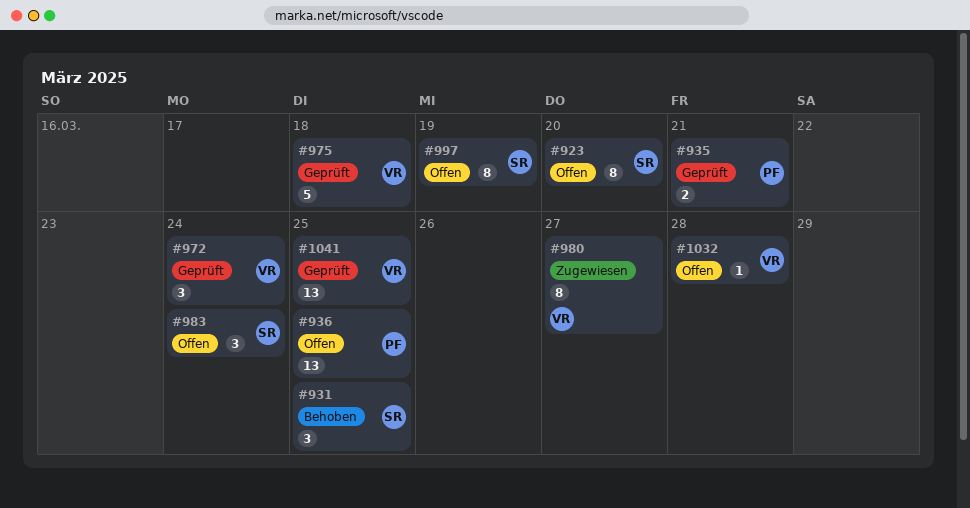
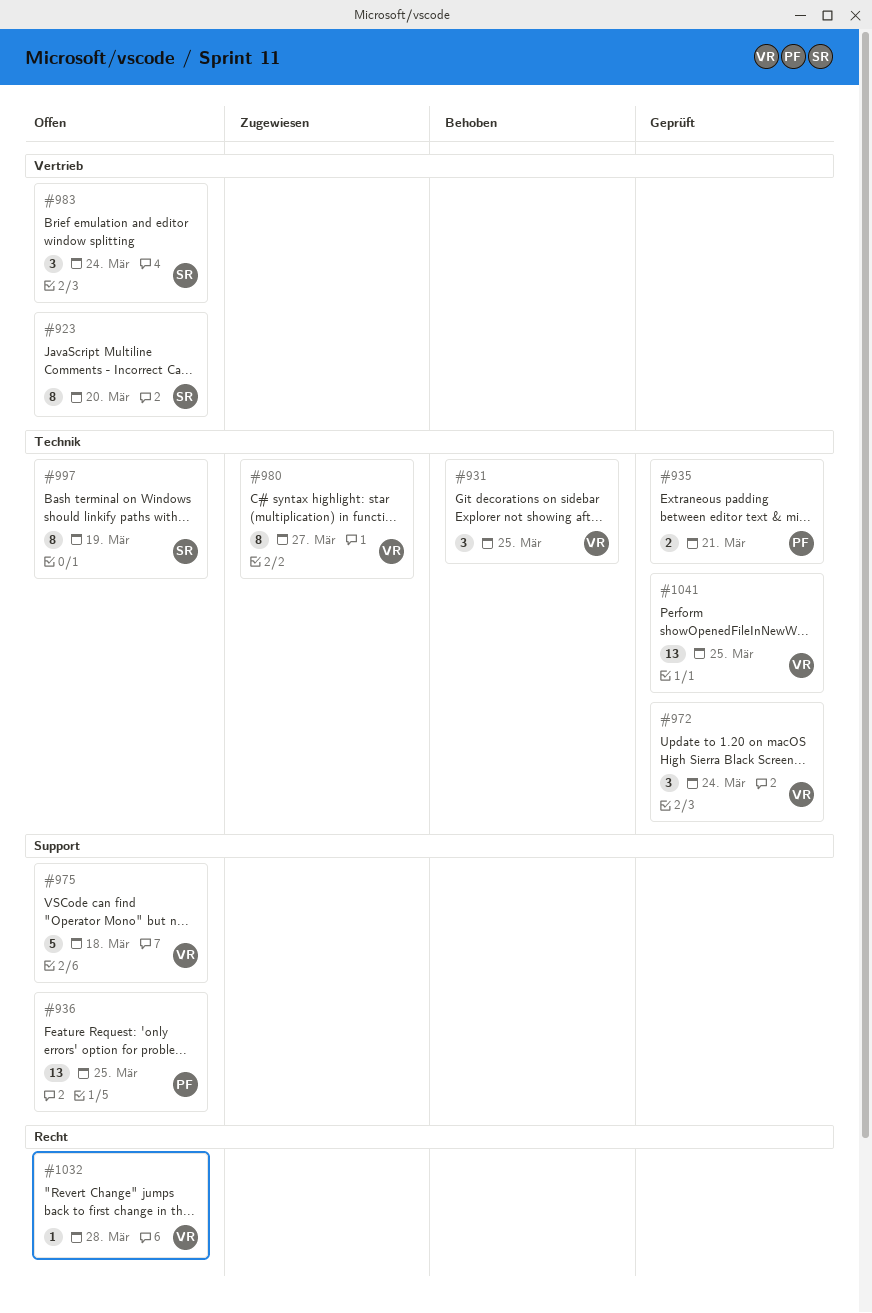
#931, owner: SR -> VR
#975, status: Geprüft -> Offen

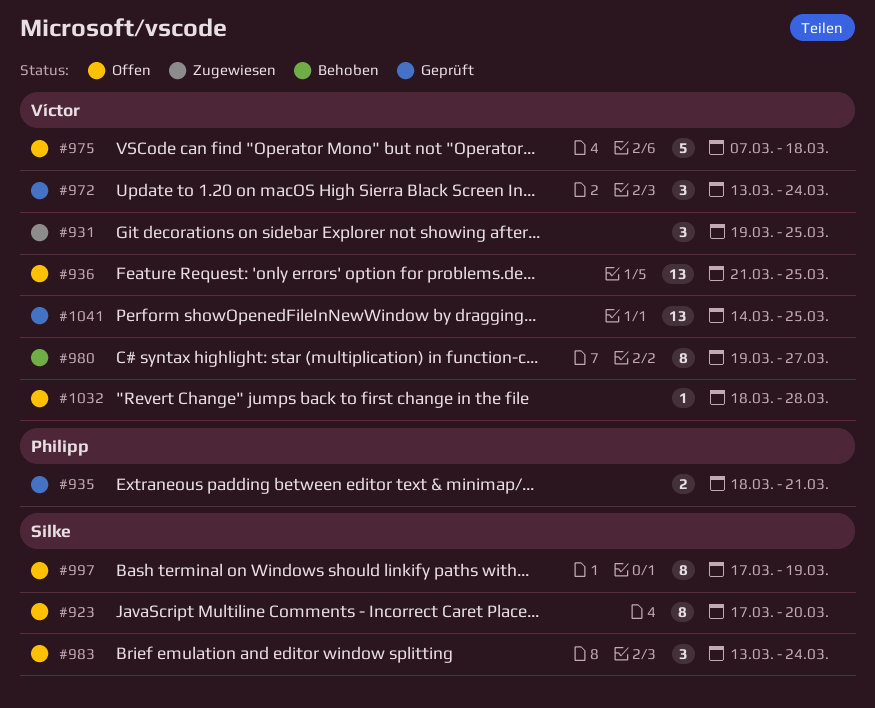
#931, status: Behoben -> Zugewiesen
#936, owner: Philipp -> Víctor
#980, status: Zugewiesen -> Behoben

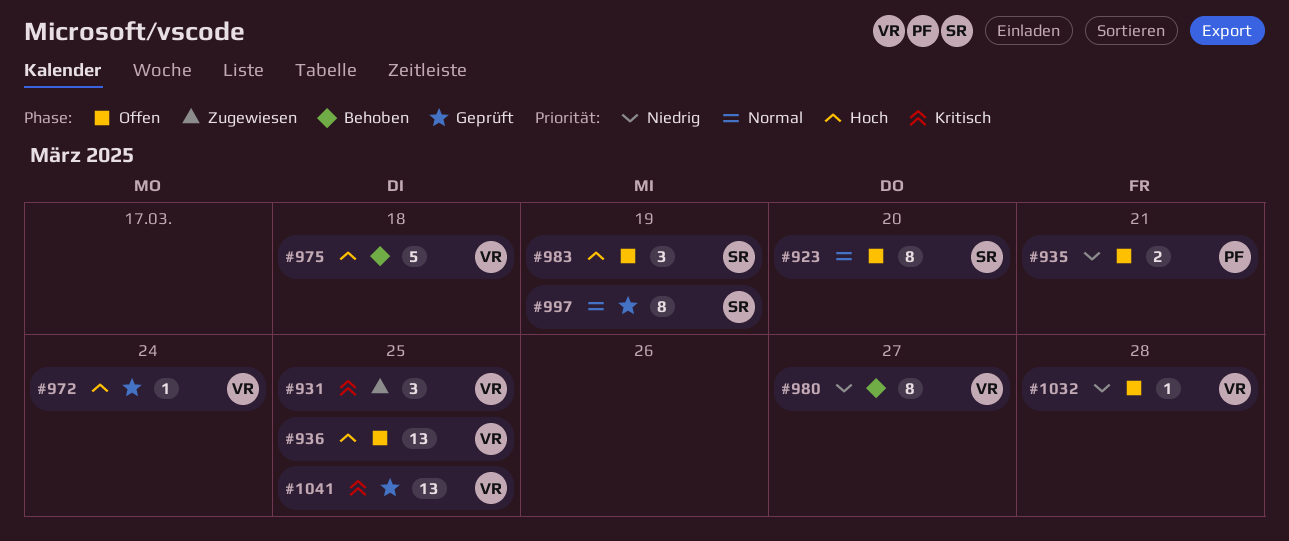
#935, status: Geprüft -> Offen
#972, estimate: 3 -> 1
#975, status: Offen -> Behoben
#983, due: Mar 24 -> Mar 19
#997, status: Offen -> Geprüft

